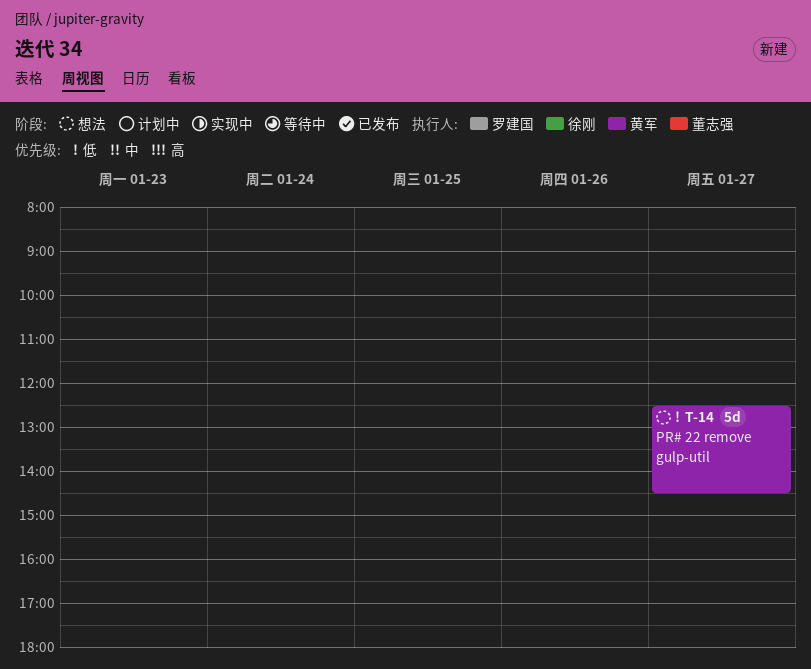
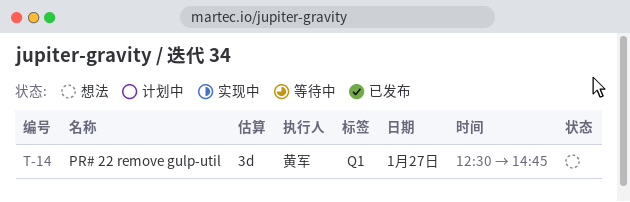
T-14, estimate: 5d -> 3d
T-14, ends: 14:30 -> 14:45

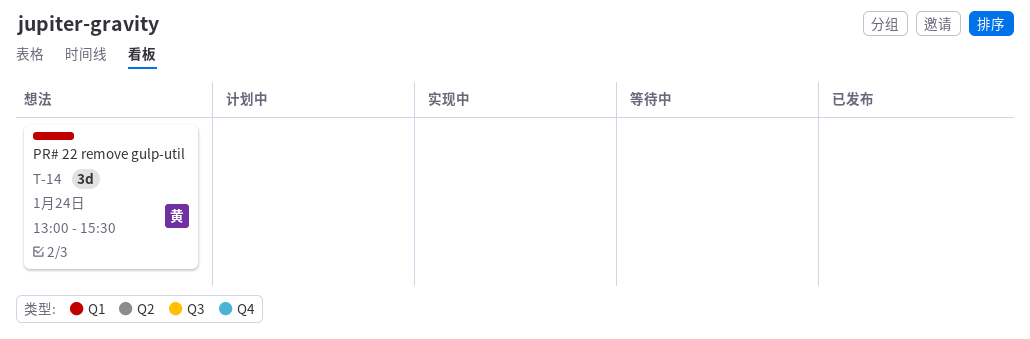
T-14, day: Jan 27 -> Jan 24
T-14, begins: 12:30 -> 13:00
T-14, ends: 14:45 -> 15:30

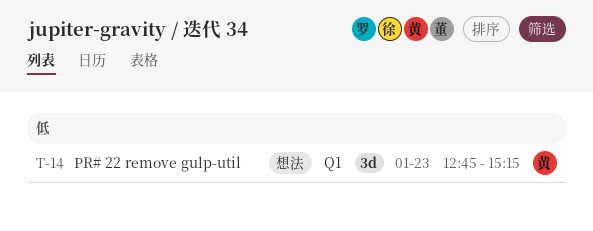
T-14, day: Jan 24 -> Jan 23
T-14, begins: 13:00 -> 12:45
T-14, ends: 15:30 -> 15:15

